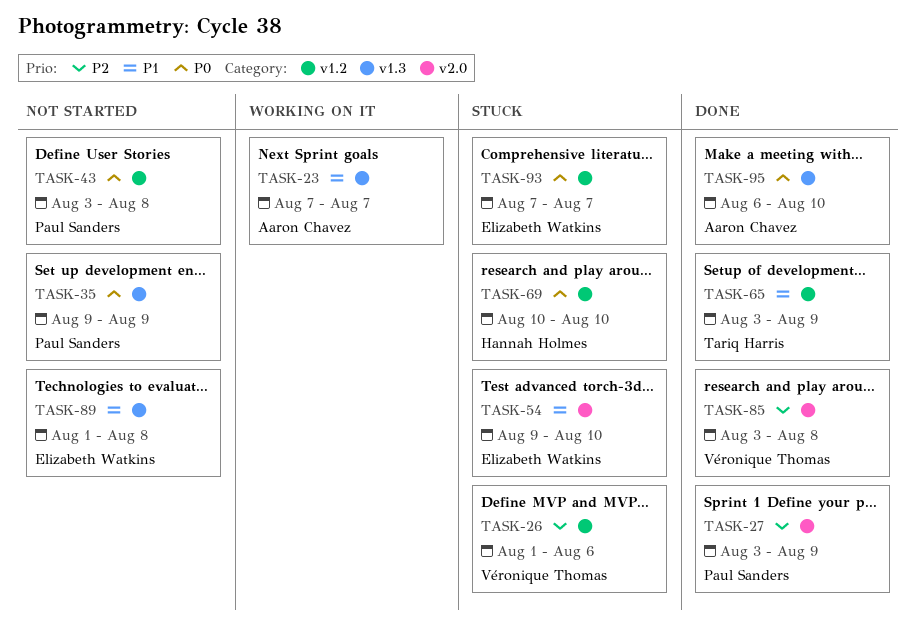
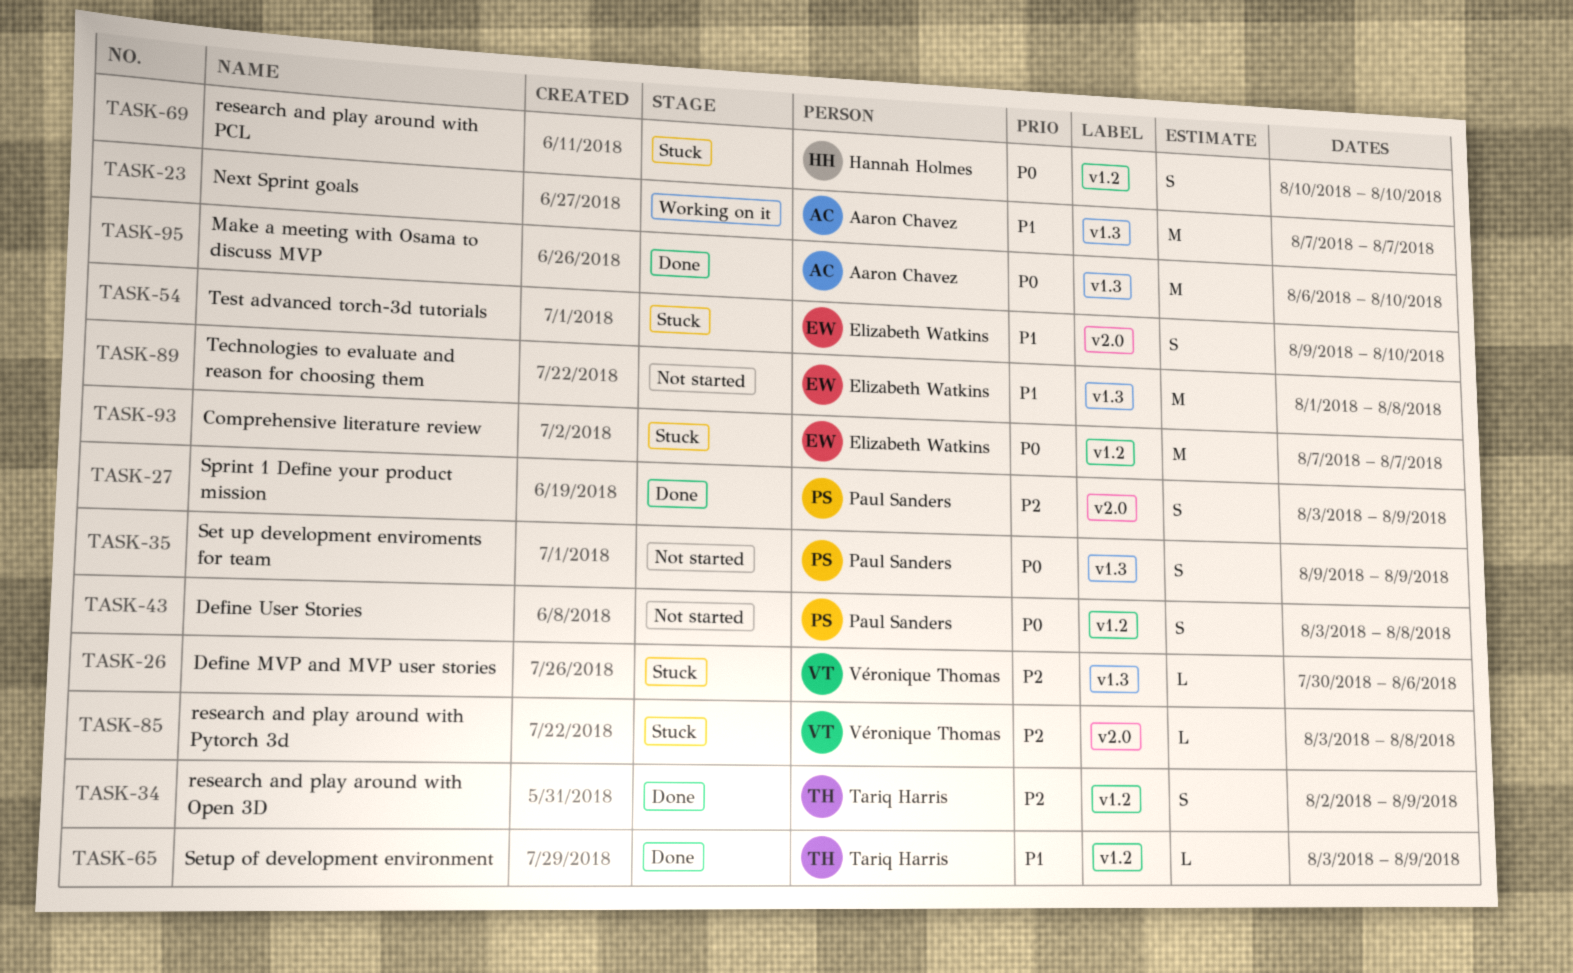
TASK-26, label: v1.2 -> v1.3
TASK-26, start: Aug 1 -> Jul 30
TASK-34: none -> present
TASK-85, status: Done -> Stuck

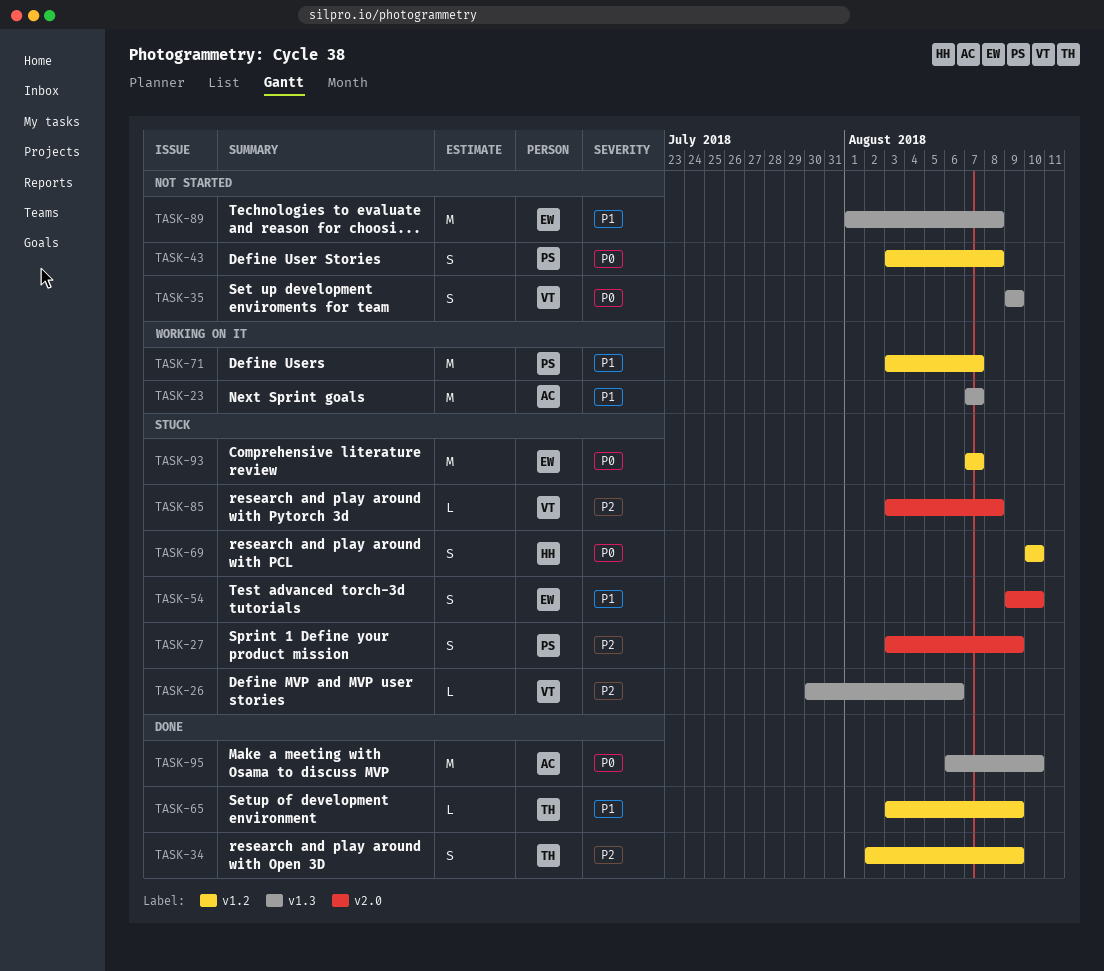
TASK-27, status: Done -> Stuck
TASK-35, owner: Paul Sanders -> Véronique Thomas
TASK-71: none -> present

